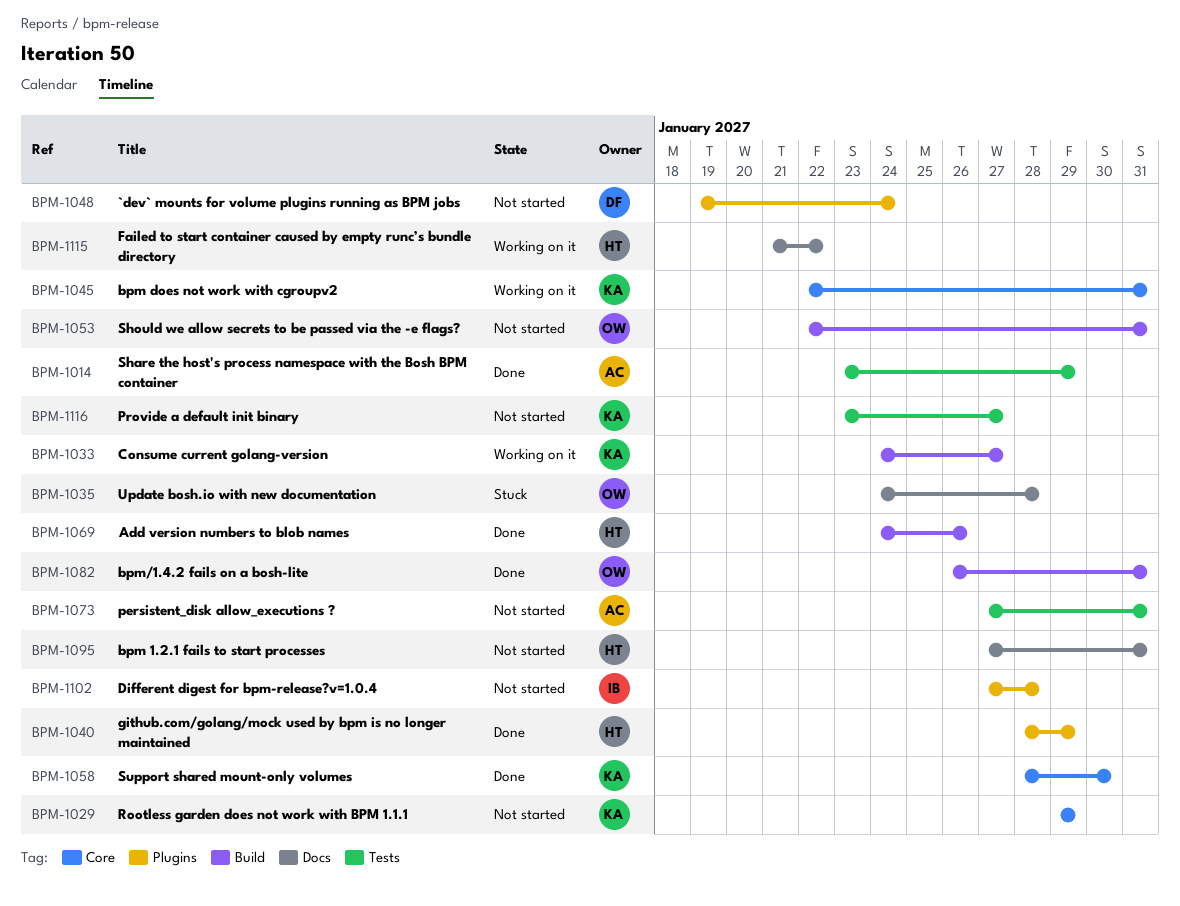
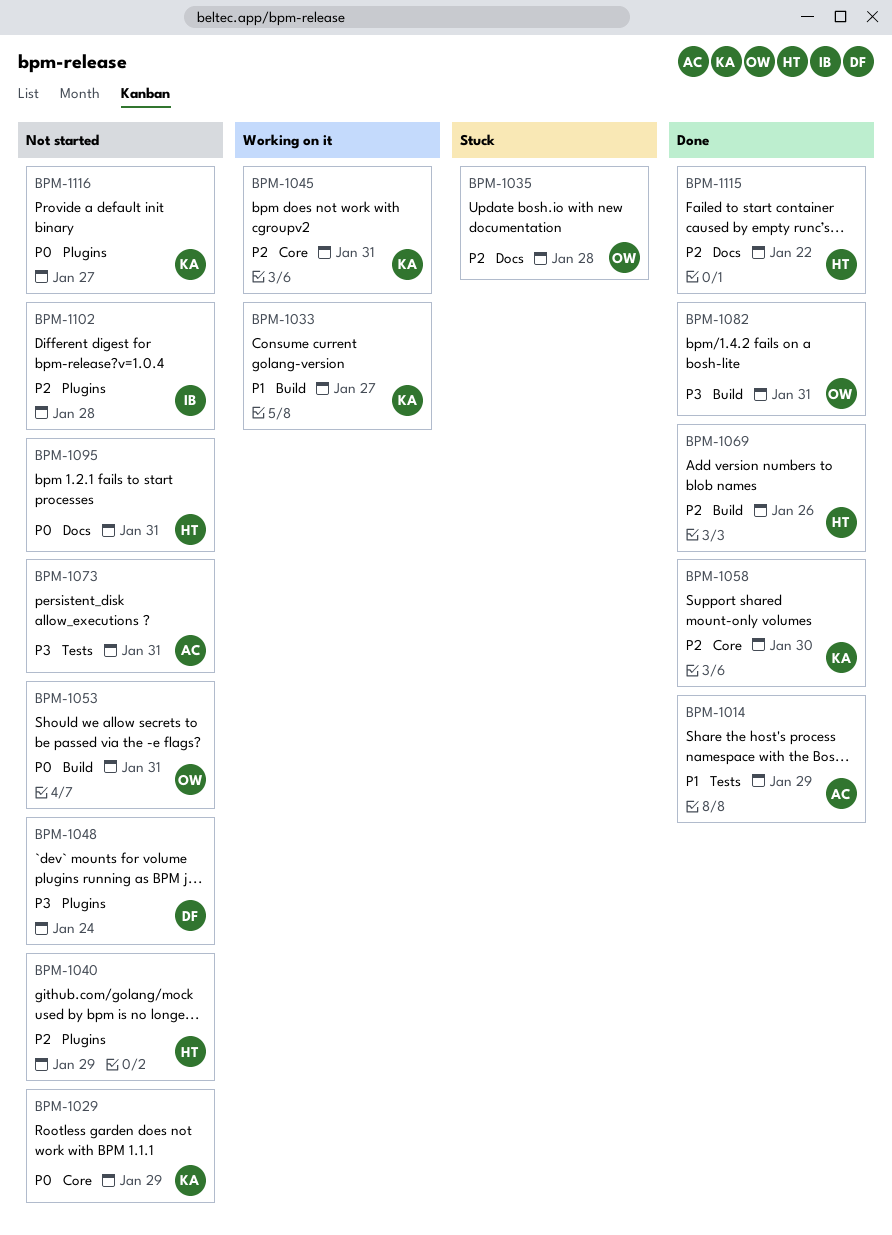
BPM-1040, status: Done -> Not started
BPM-1115, status: Working on it -> Done
BPM-1116, label: Tests -> Plugins

